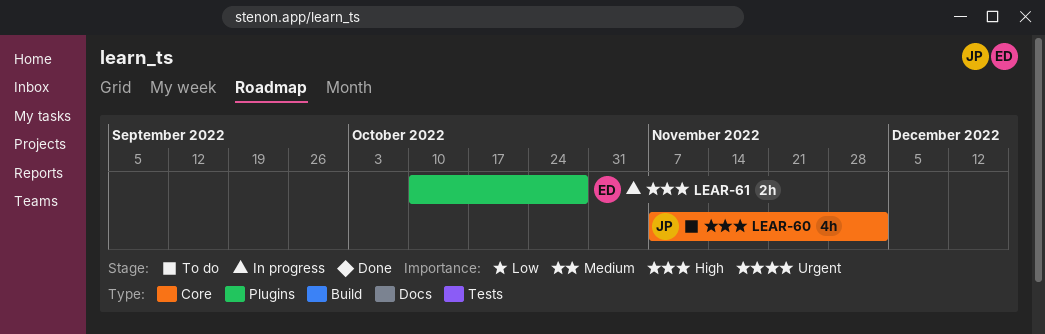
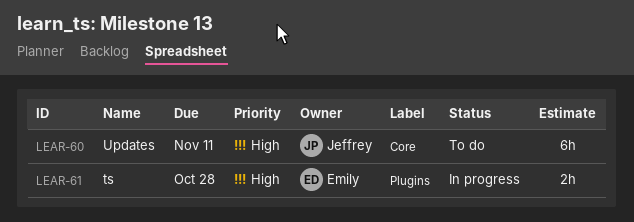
LEAR-60, estimate: 4h -> 6h
LEAR-60, due: Dec 2 -> Nov 11

